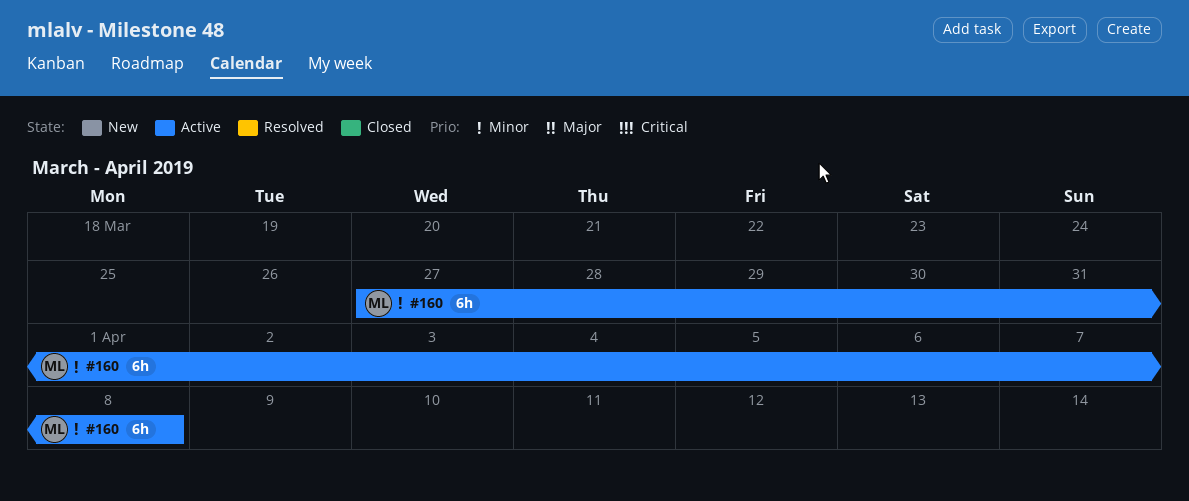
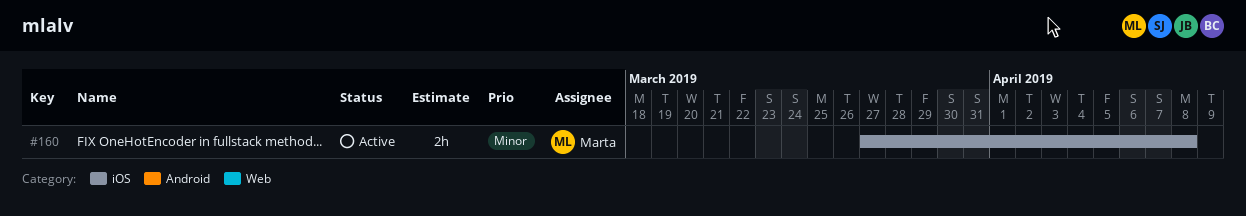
#160, estimate: 6h -> 2h

